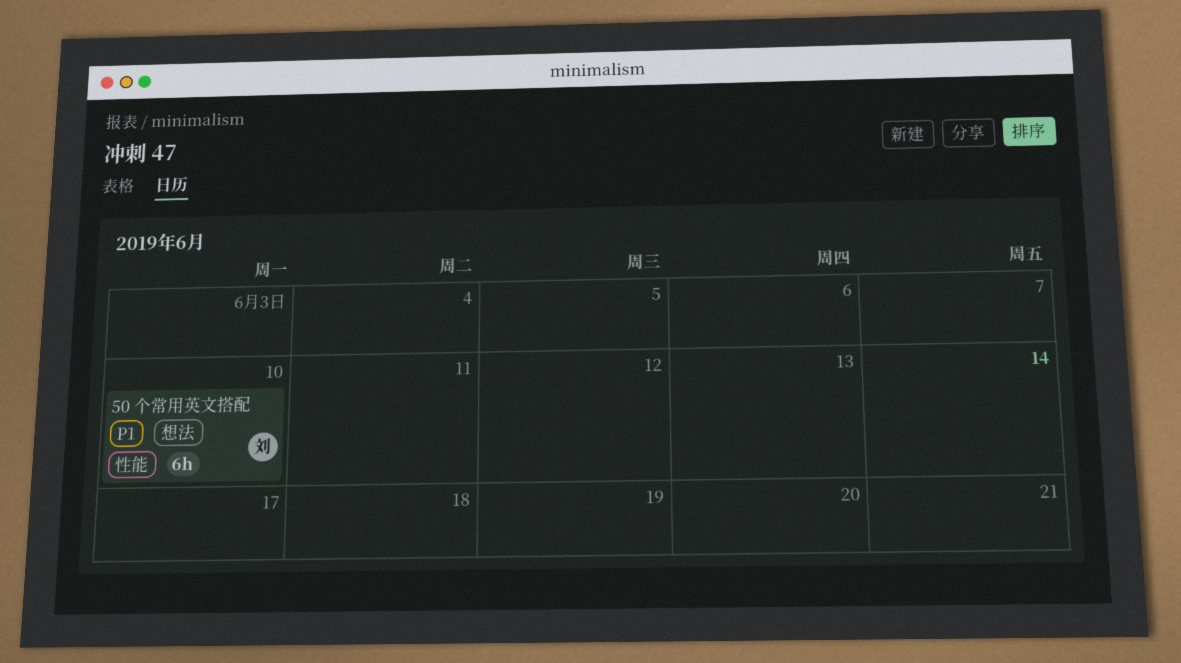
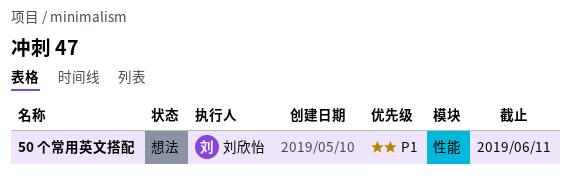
50 个常用英文搭配, due: Jun 10 -> Jun 11

